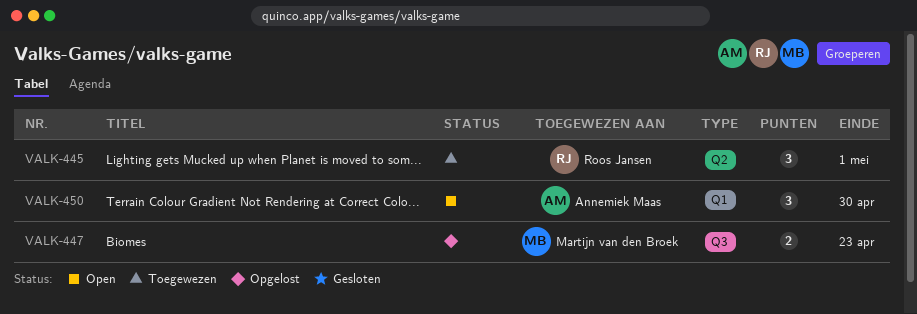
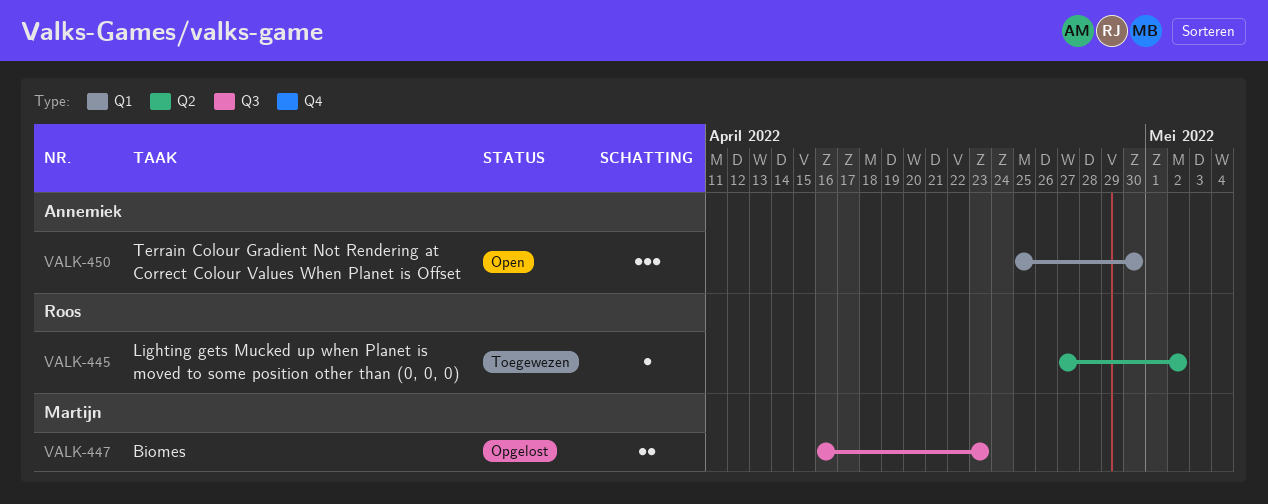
VALK-445, estimate: 3 -> 1
VALK-445, due: May 1 -> May 2

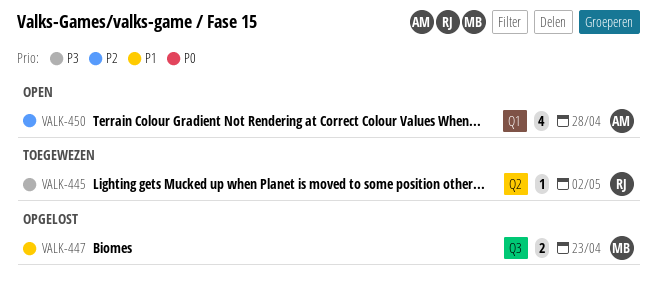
VALK-450, estimate: 3 -> 4
VALK-450, due: Apr 30 -> Apr 28

